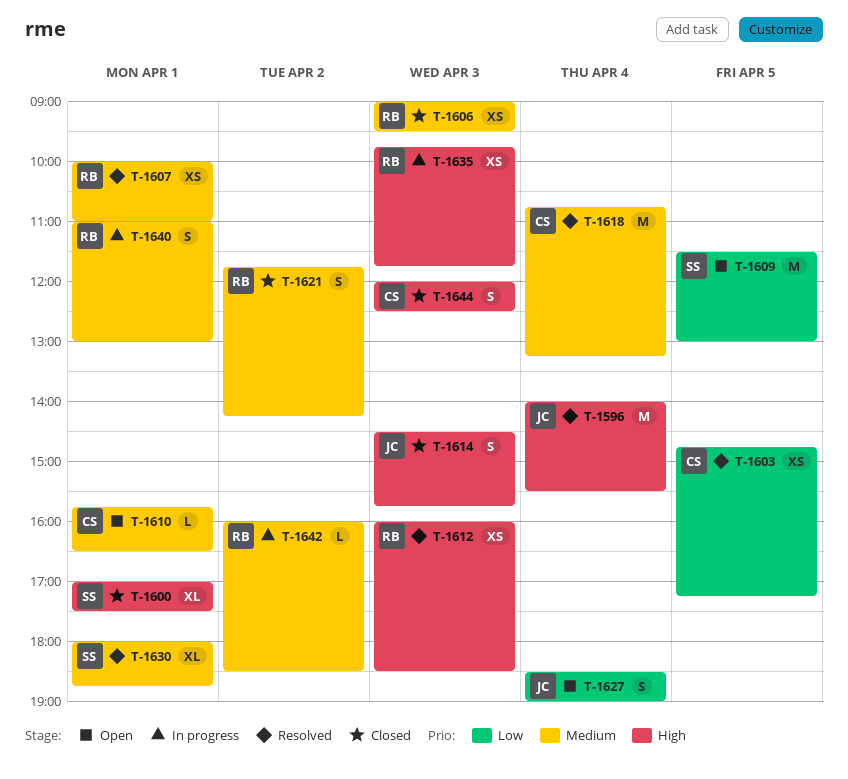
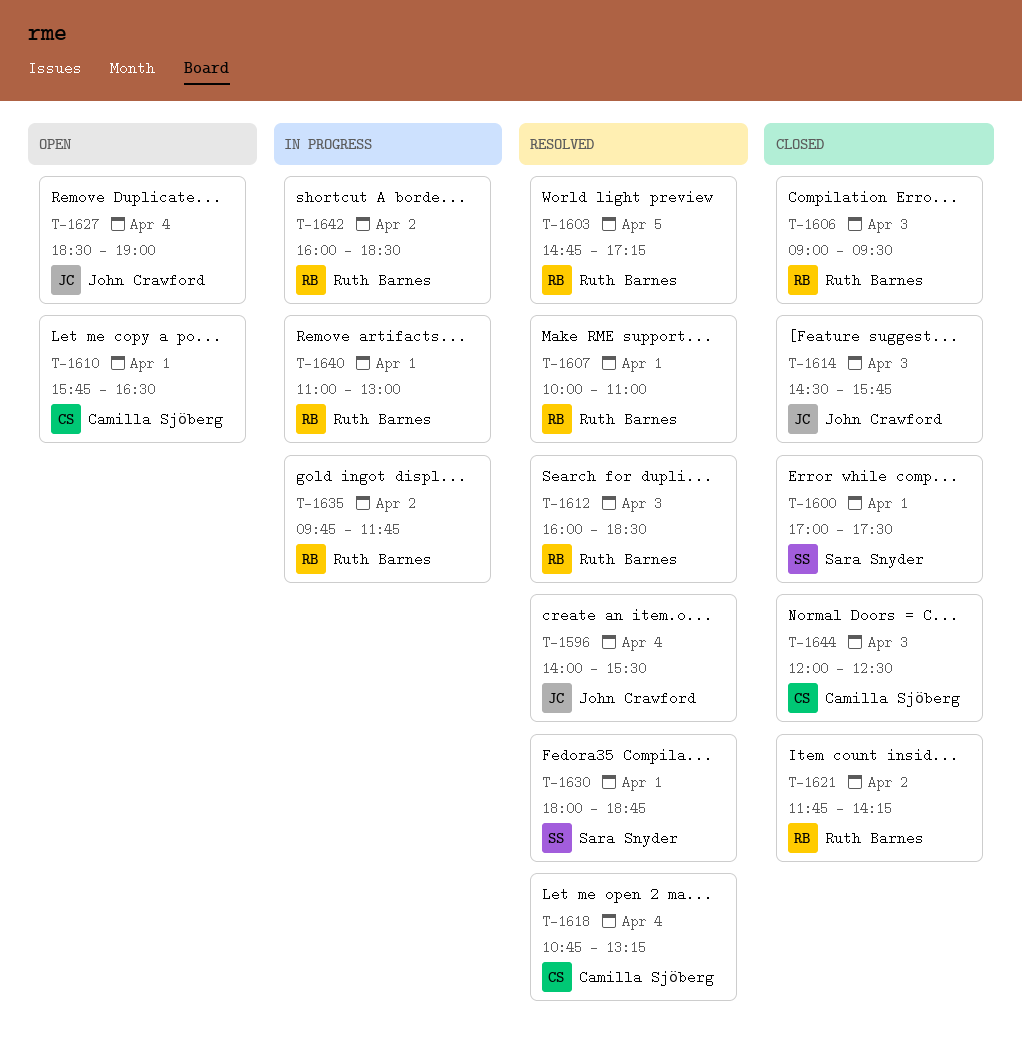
T-1603, owner: Camilla Sjöberg -> Ruth Barnes
T-1609: present -> none
T-1635, day: Apr 3 -> Apr 2

